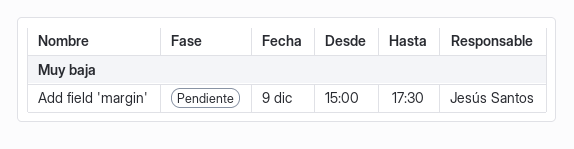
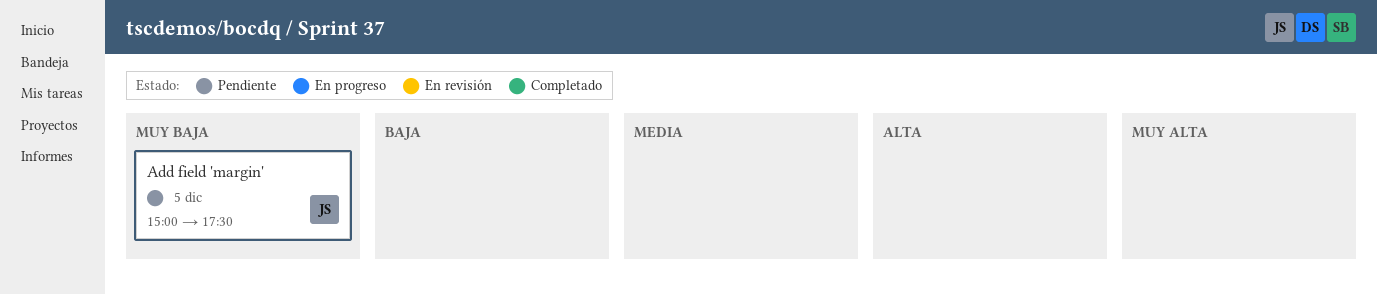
Add field 'margin', day: Dec 9 -> Dec 5

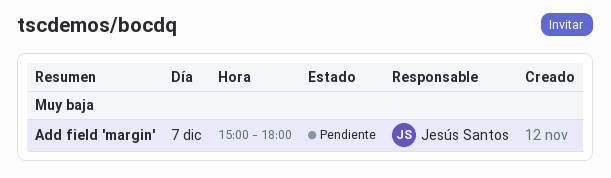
Add field 'margin', day: Dec 5 -> Dec 7
Add field 'margin', ends: 17:30 -> 18:00

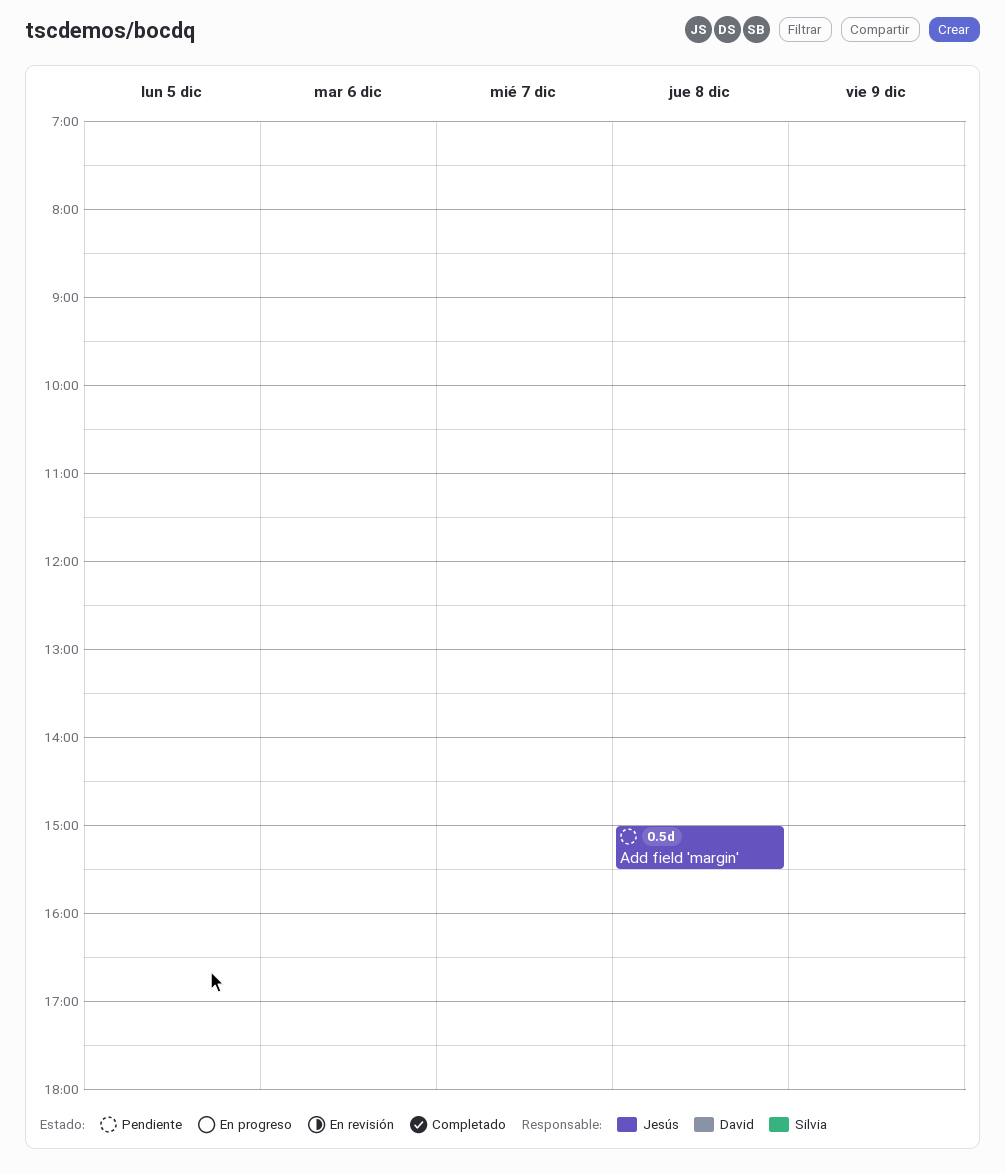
Add field 'margin', day: Dec 7 -> Dec 8
Add field 'margin', ends: 18:00 -> 15:30

